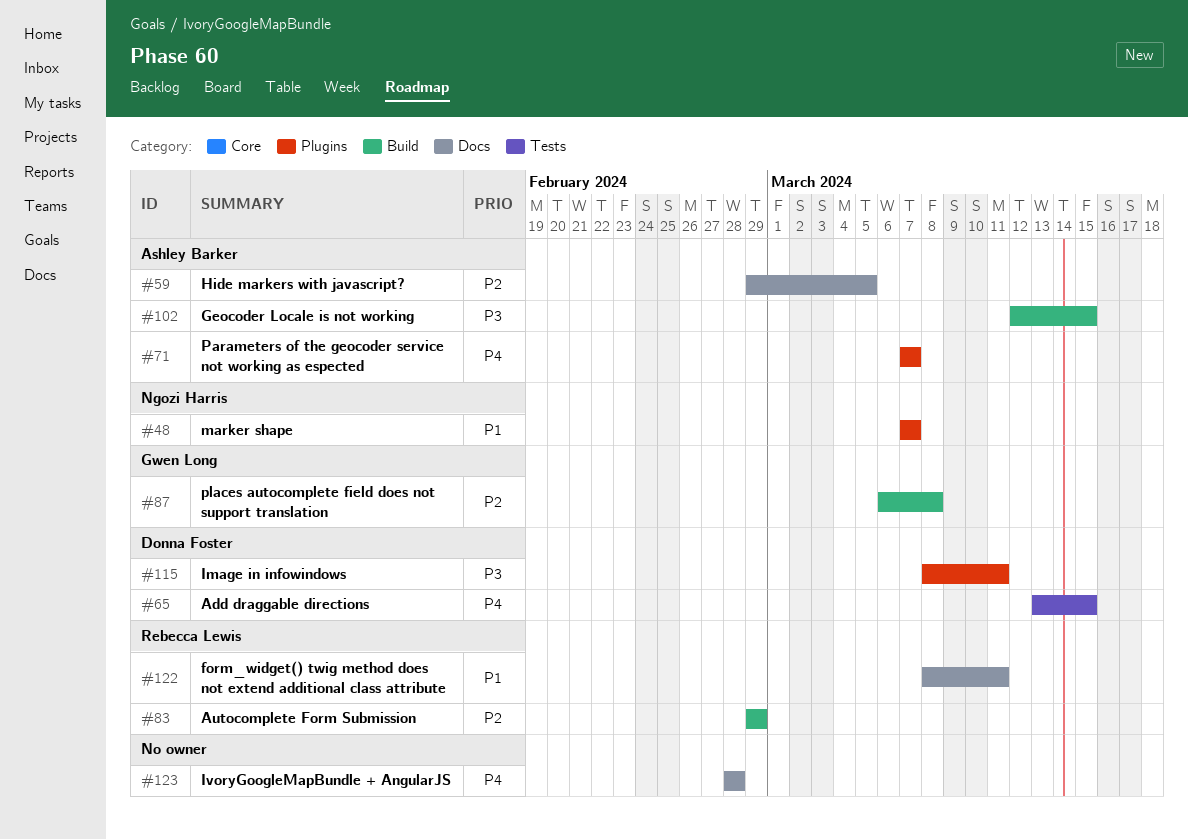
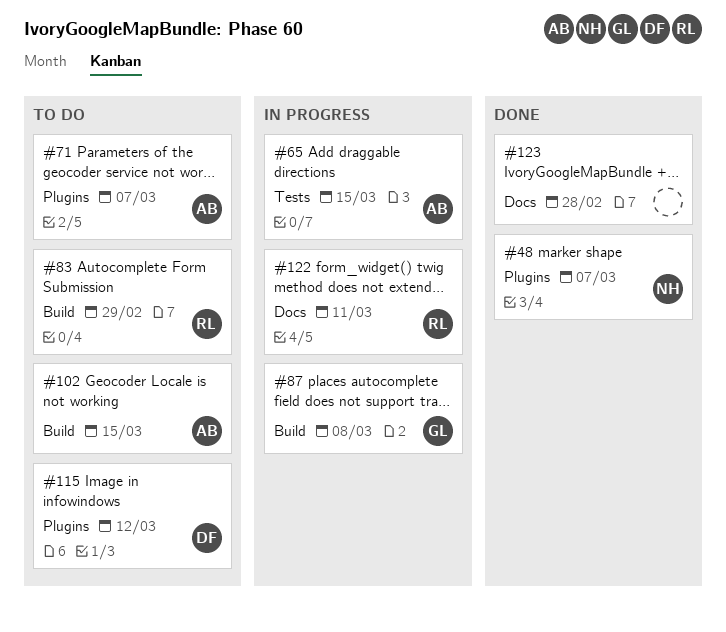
#59: present -> none
#65, owner: Donna Foster -> Ashley Barker
#115, due: Mar 11 -> Mar 12

